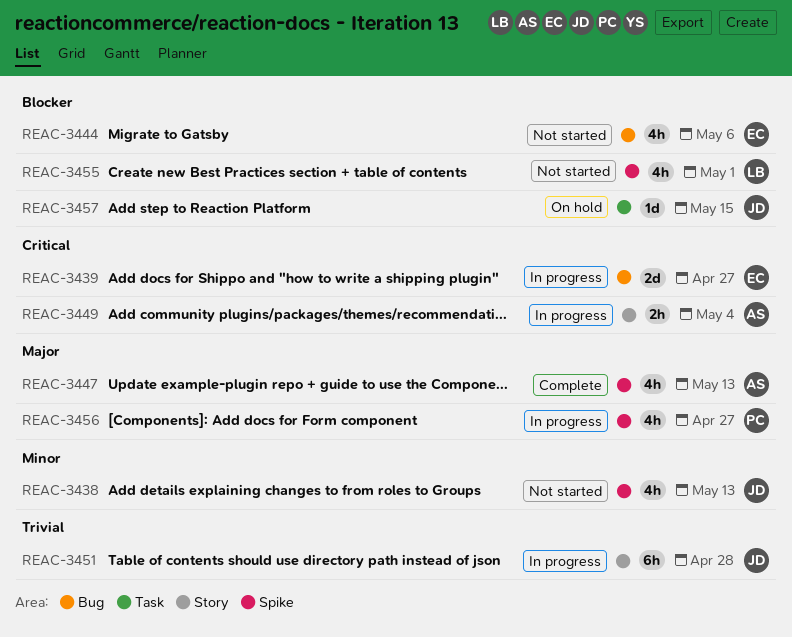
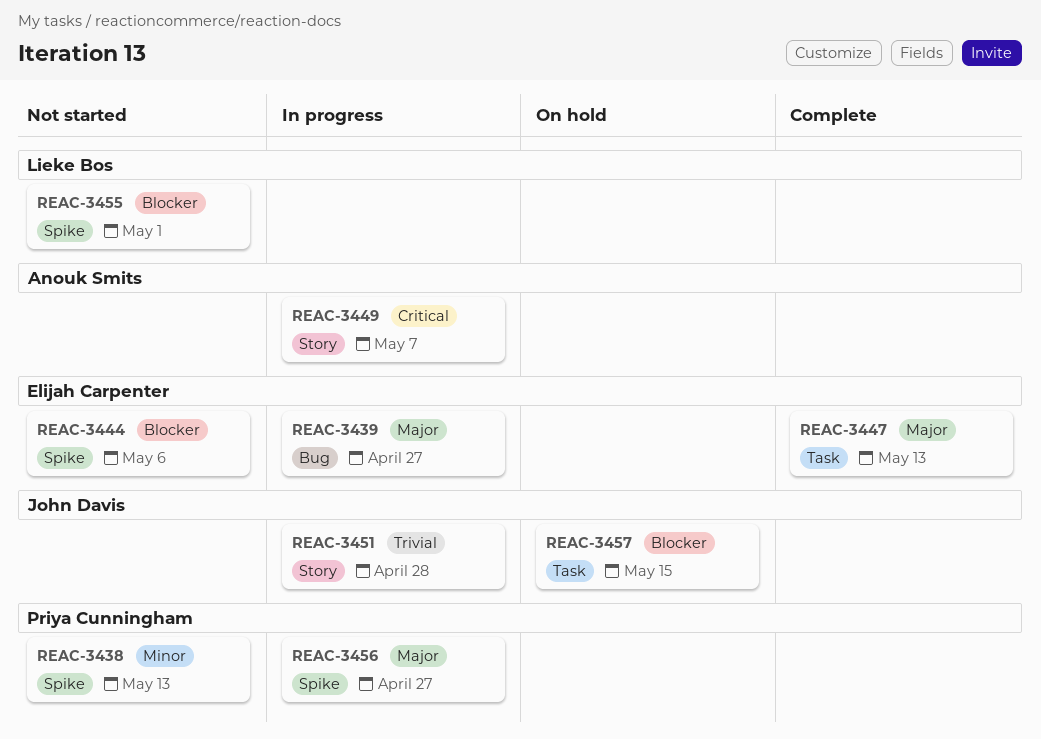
REAC-3438, owner: John Davis -> Priya Cunningham
REAC-3439, priority: Critical -> Major
REAC-3444, label: Bug -> Spike
REAC-3447, owner: Anouk Smits -> Elijah Carpenter
REAC-3447, label: Spike -> Task
REAC-3449, due: May 4 -> May 7

